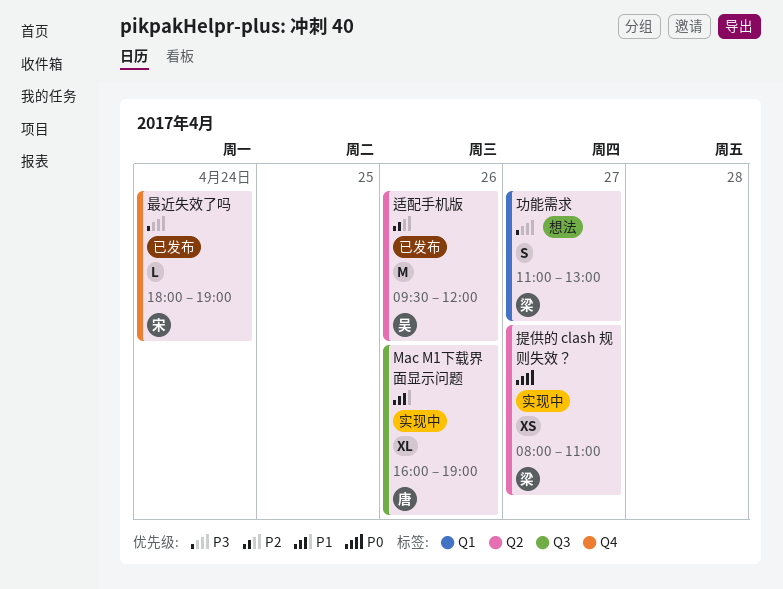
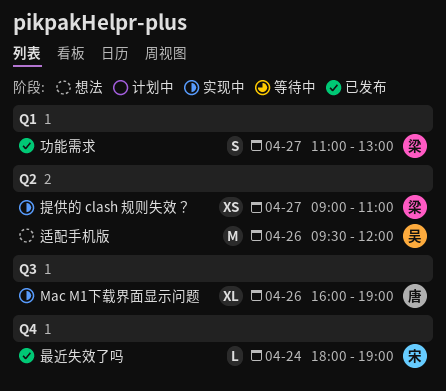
功能需求, status: 想法 -> 已发布
提供的 clash 规则失效？, begins: 08:00 -> 09:00
适配手机版, status: 已发布 -> 想法

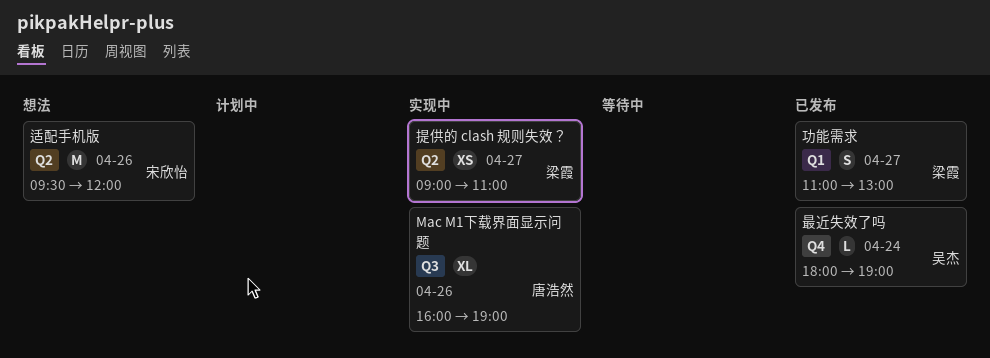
最近失效了吗, owner: 宋欣怡 -> 吴杰
适配手机版, owner: 吴杰 -> 宋欣怡

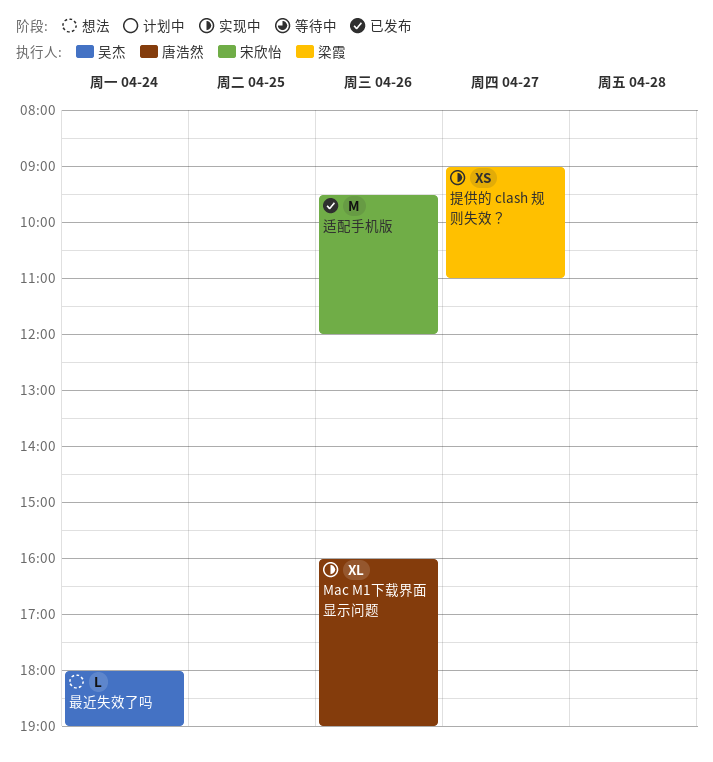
功能需求: present -> none
最近失效了吗, status: 已发布 -> 想法
适配手机版, status: 想法 -> 已发布

